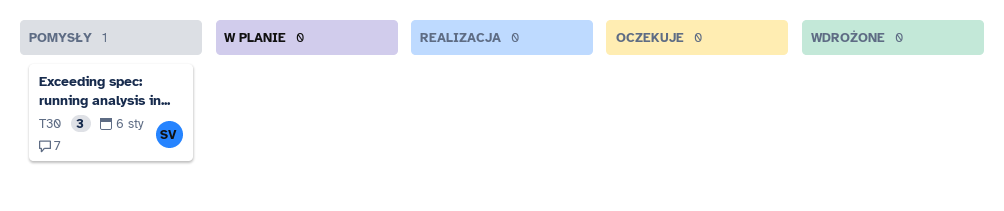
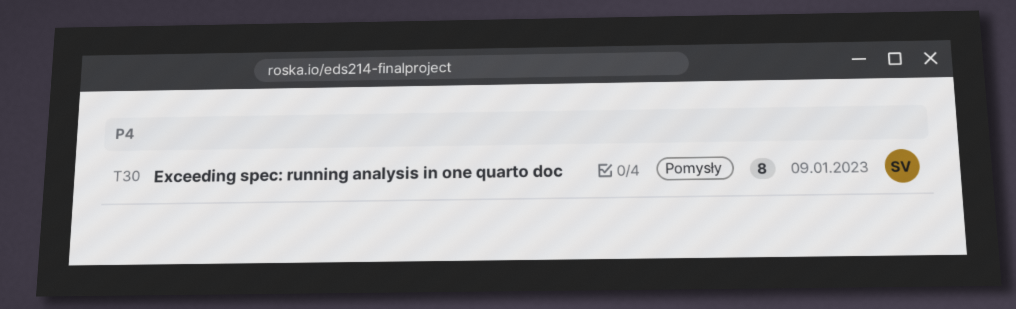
T30, estimate: 3 -> 8
T30, due: Jan 6 -> Jan 9

